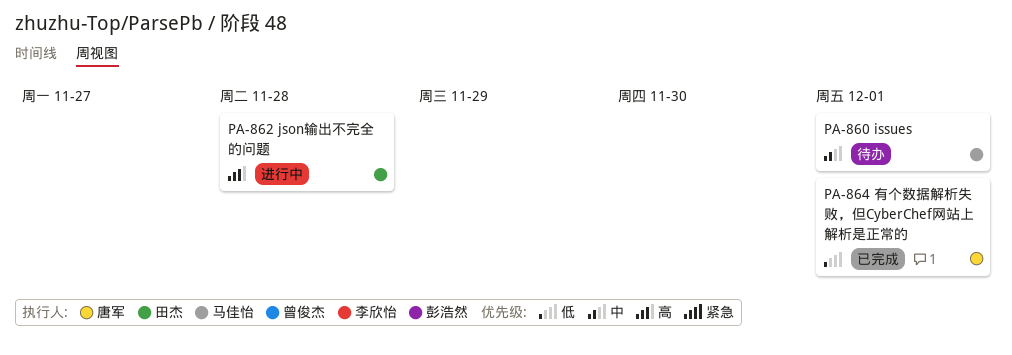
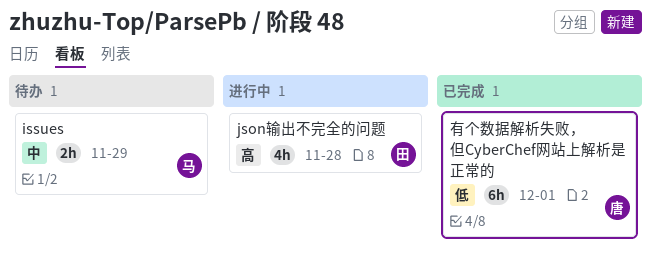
issues, due: Dec 1 -> Nov 29

